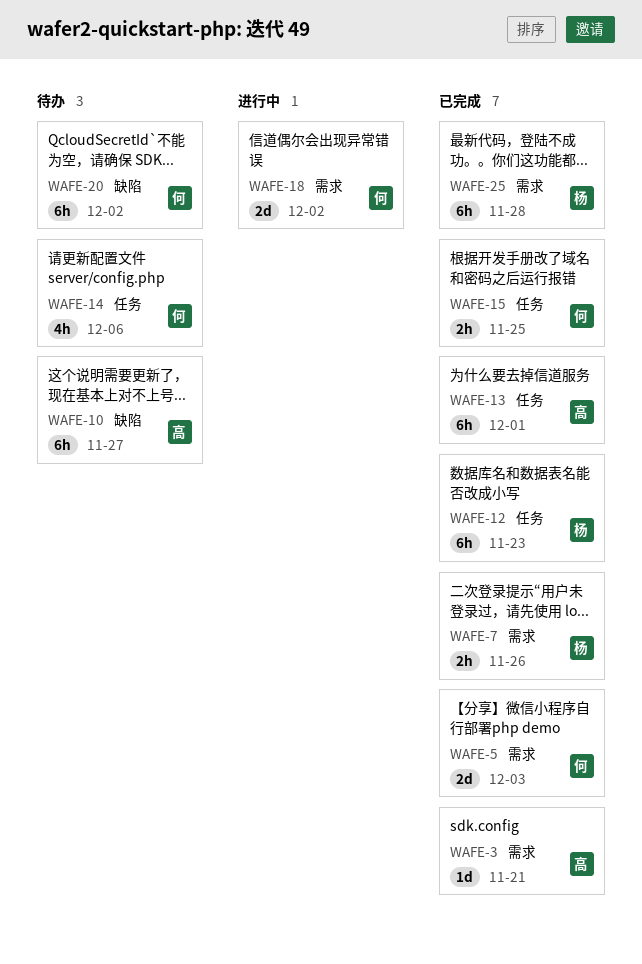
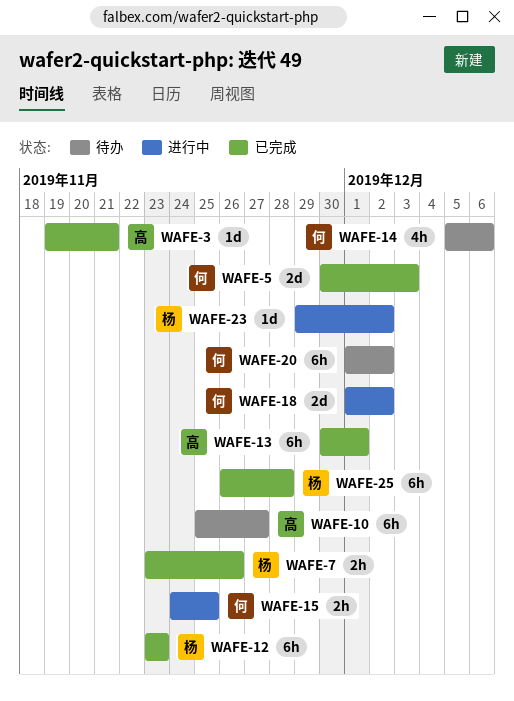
WAFE-15, status: 已完成 -> 进行中
WAFE-23: none -> present

